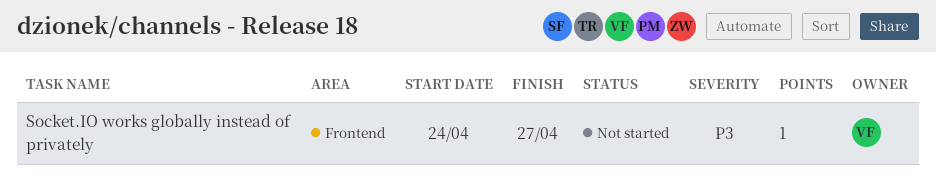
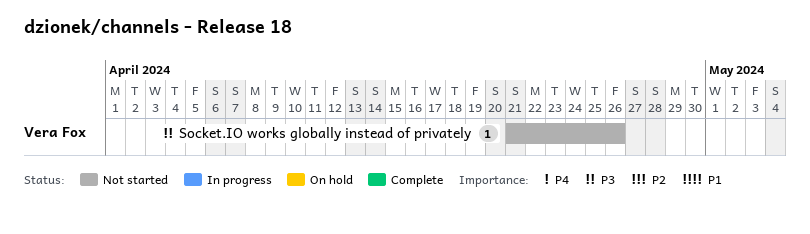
Socket.IO works globally instead of privately, start: Apr 24 -> Apr 21
Socket.IO works globally instead of privately, due: Apr 27 -> Apr 26

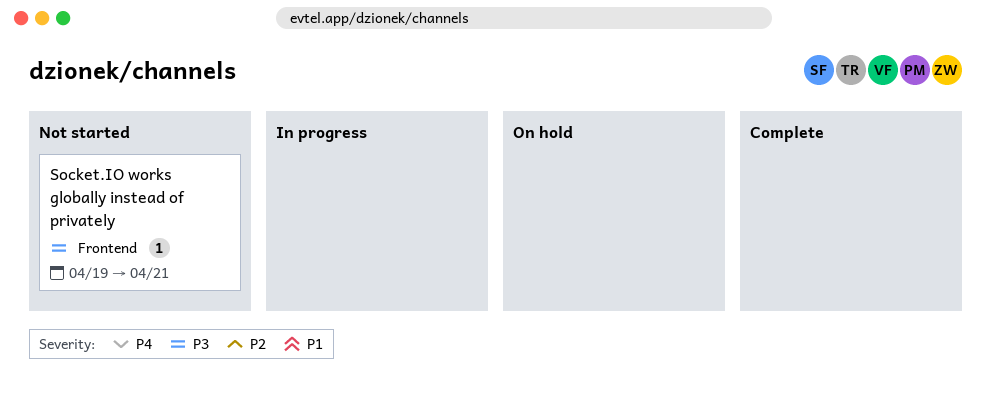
Socket.IO works globally instead of privately, start: Apr 21 -> Apr 19
Socket.IO works globally instead of privately, due: Apr 26 -> Apr 21

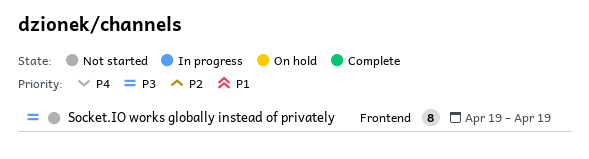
Socket.IO works globally instead of privately, estimate: 1 -> 8
Socket.IO works globally instead of privately, due: Apr 21 -> Apr 19

